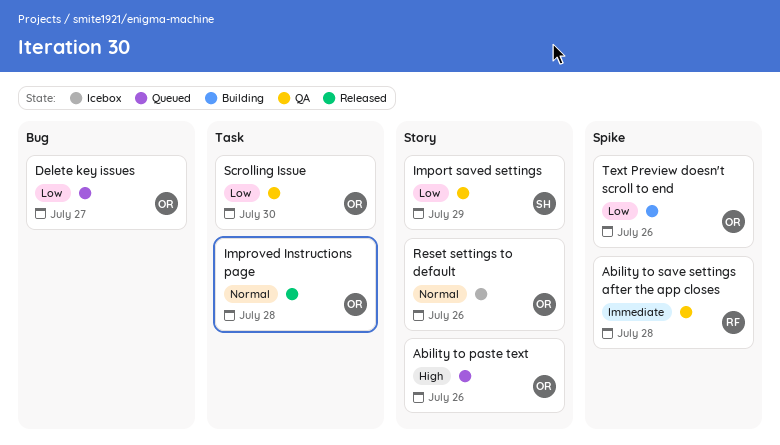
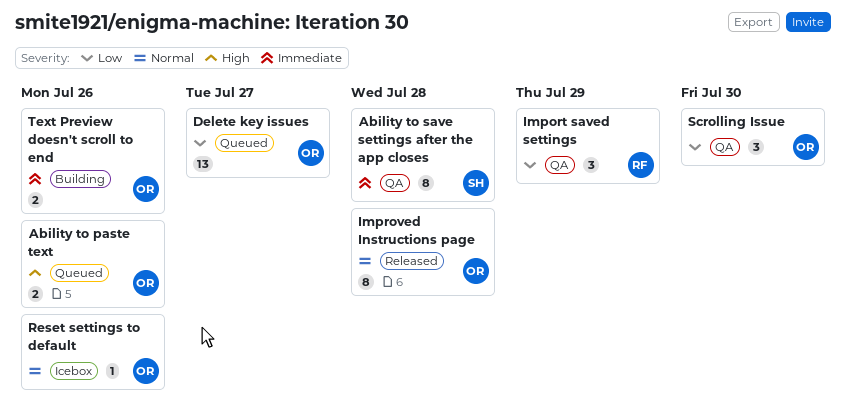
Ability to save settings after the app closes, owner: RF -> SH
Import saved settings, owner: SH -> RF
Text Preview doesn't scroll to end, priority: Low -> Immediate

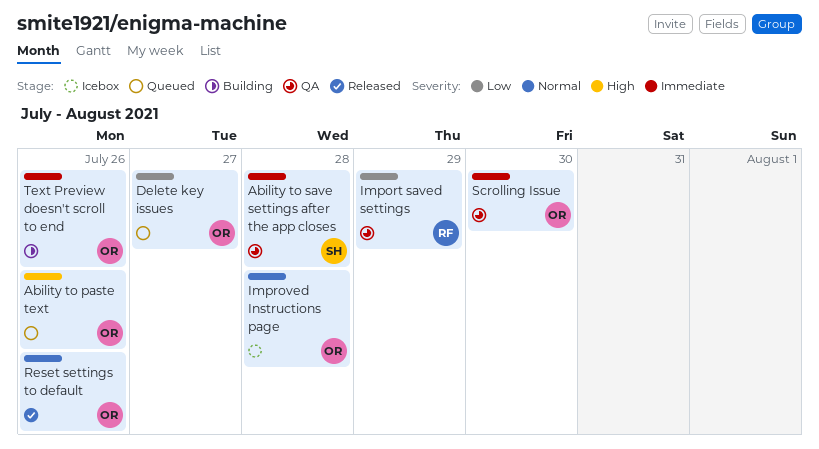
Improved Instructions page, status: Released -> Icebox
Reset settings to default, status: Icebox -> Released
Scrolling Issue, priority: Low -> Immediate

